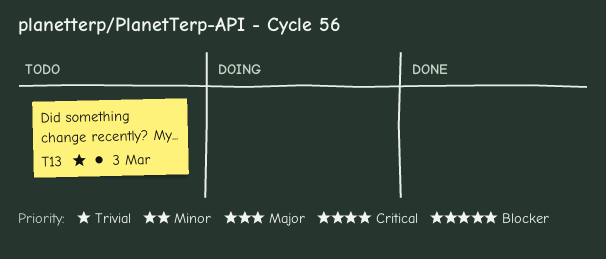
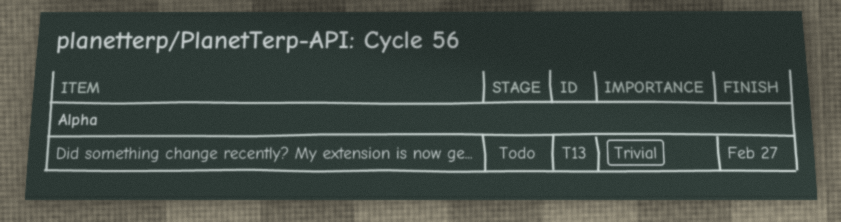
T13, due: Mar 3 -> Feb 27

